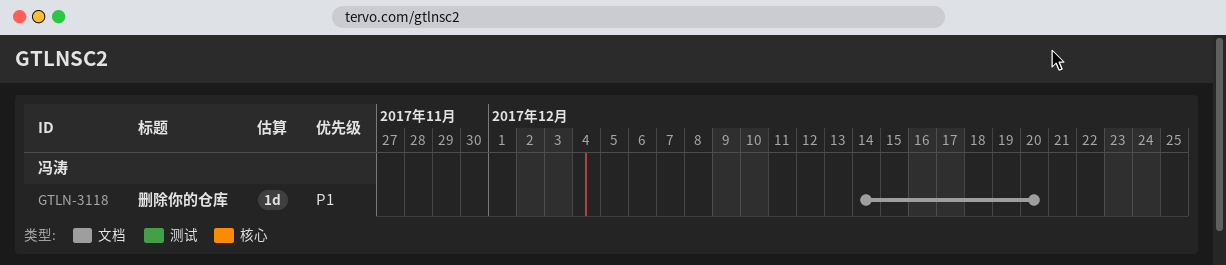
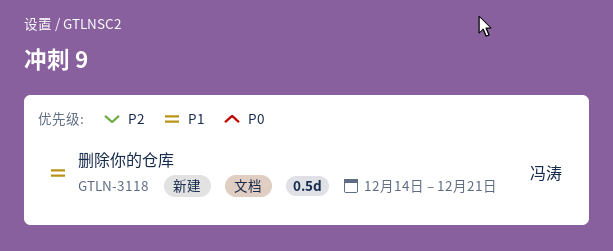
GTLN-3118, estimate: 1d -> 0.5d
GTLN-3118, due: Dec 20 -> Dec 21

